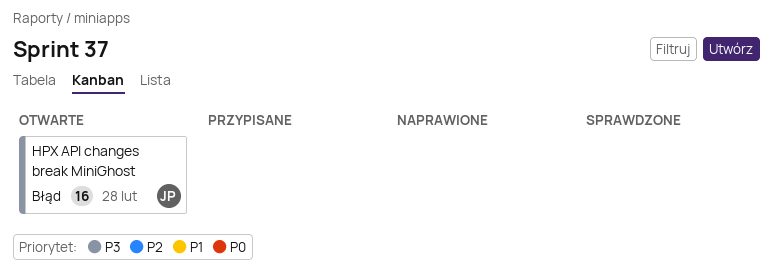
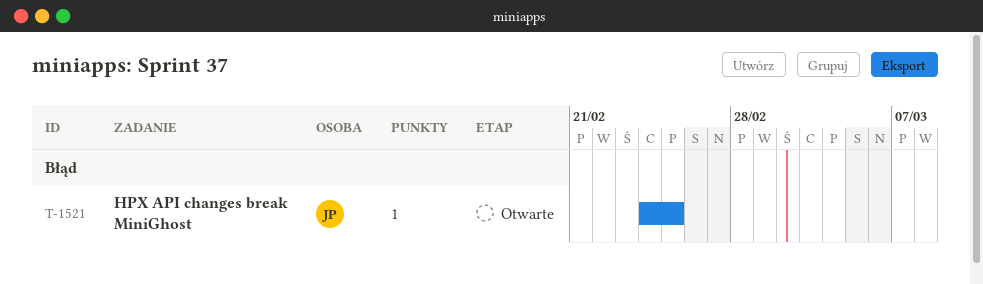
HPX API changes break MiniGhost, estimate: 16 -> 1
HPX API changes break MiniGhost, due: Feb 28 -> Feb 25

